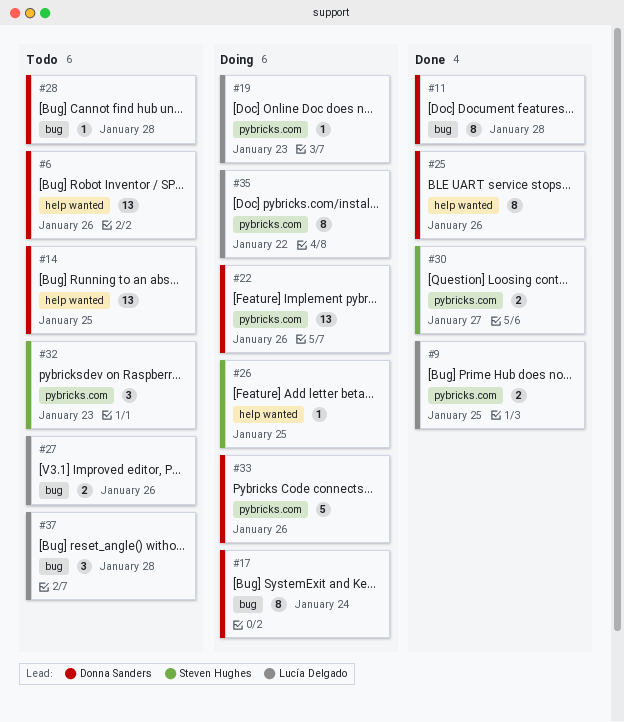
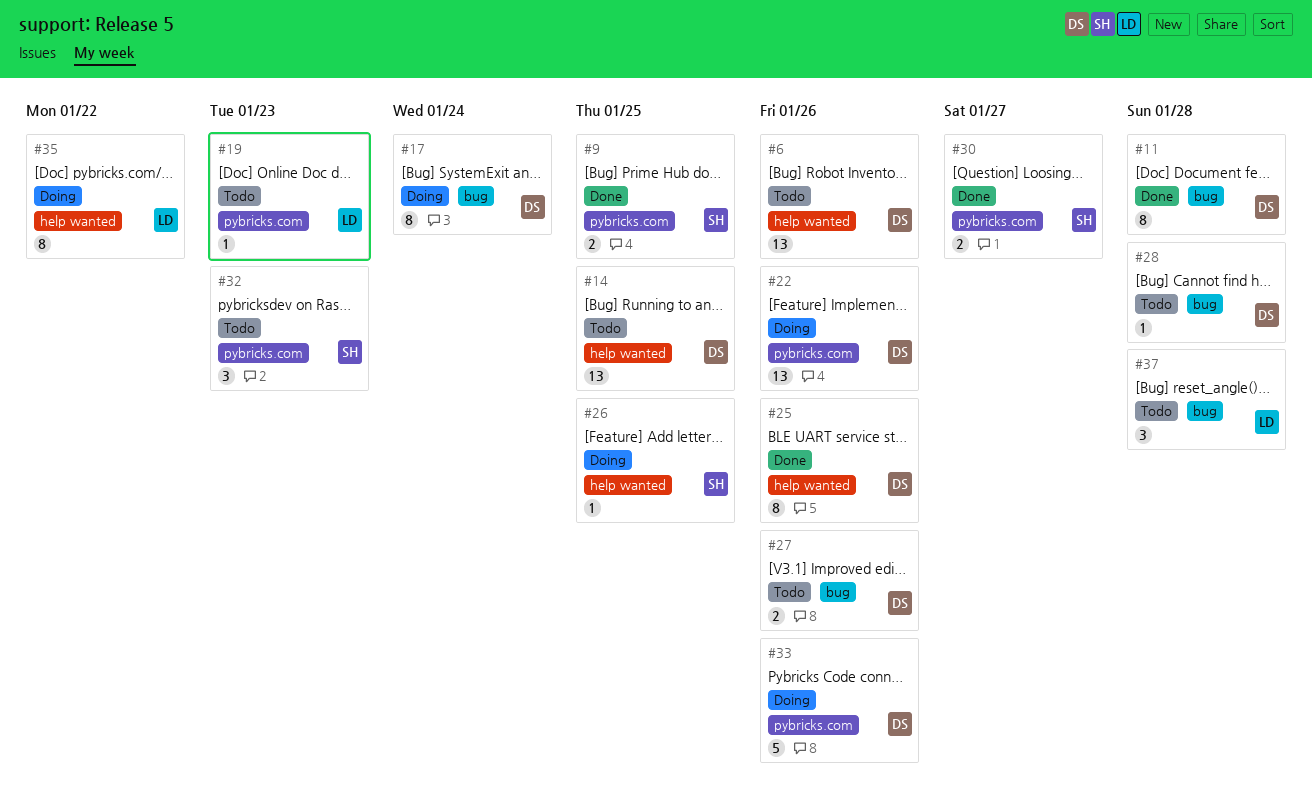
#9, owner: Lucía Delgado -> Steven Hughes
#19, status: Doing -> Todo
#27, owner: Lucía Delgado -> Donna Sanders
#35, label: pybricks.com -> help wanted

